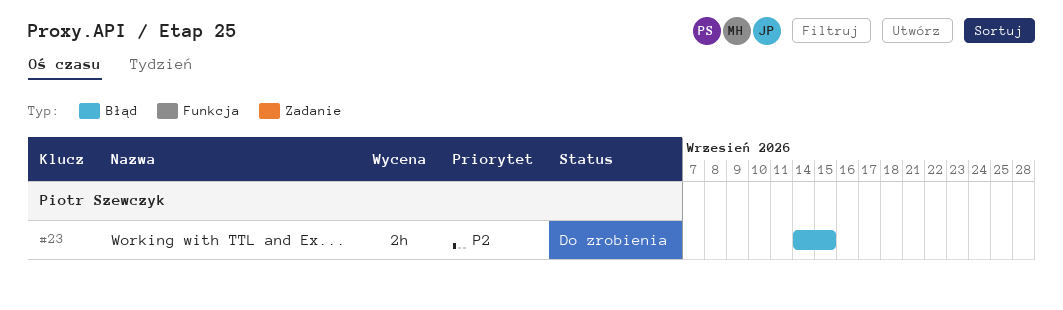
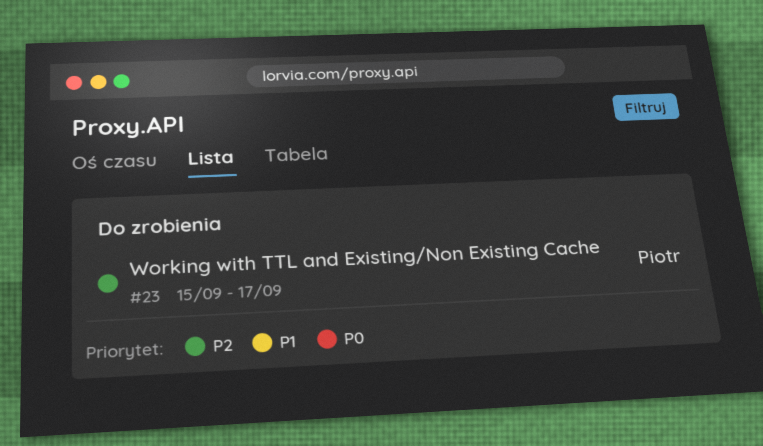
#23, start: Sep 14 -> Sep 15
#23, due: Sep 15 -> Sep 17

